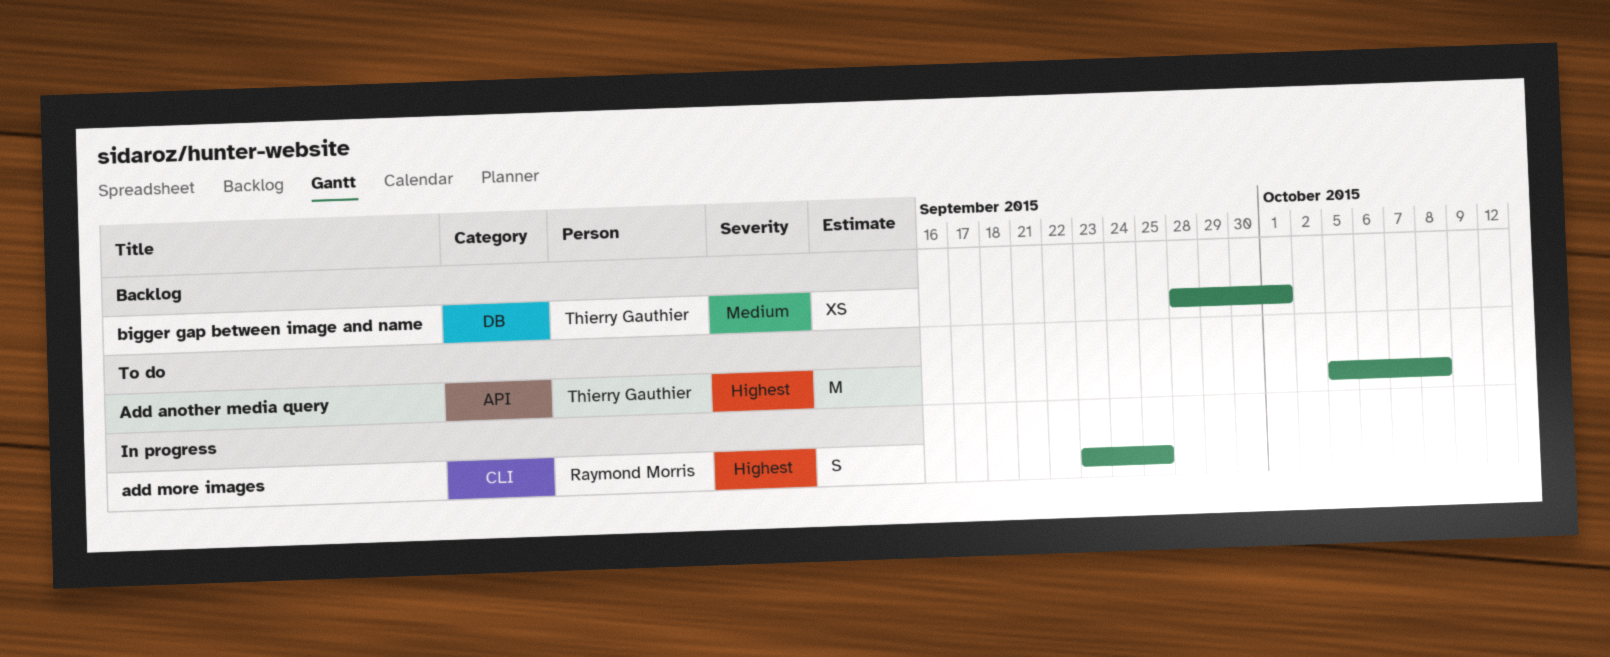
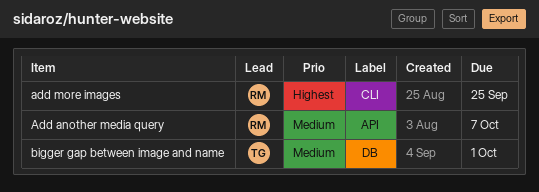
Add another media query, owner: Thierry Gauthier -> Raymond Morris
Add another media query, priority: Highest -> Medium
Add another media query, due: Oct 8 -> Oct 7

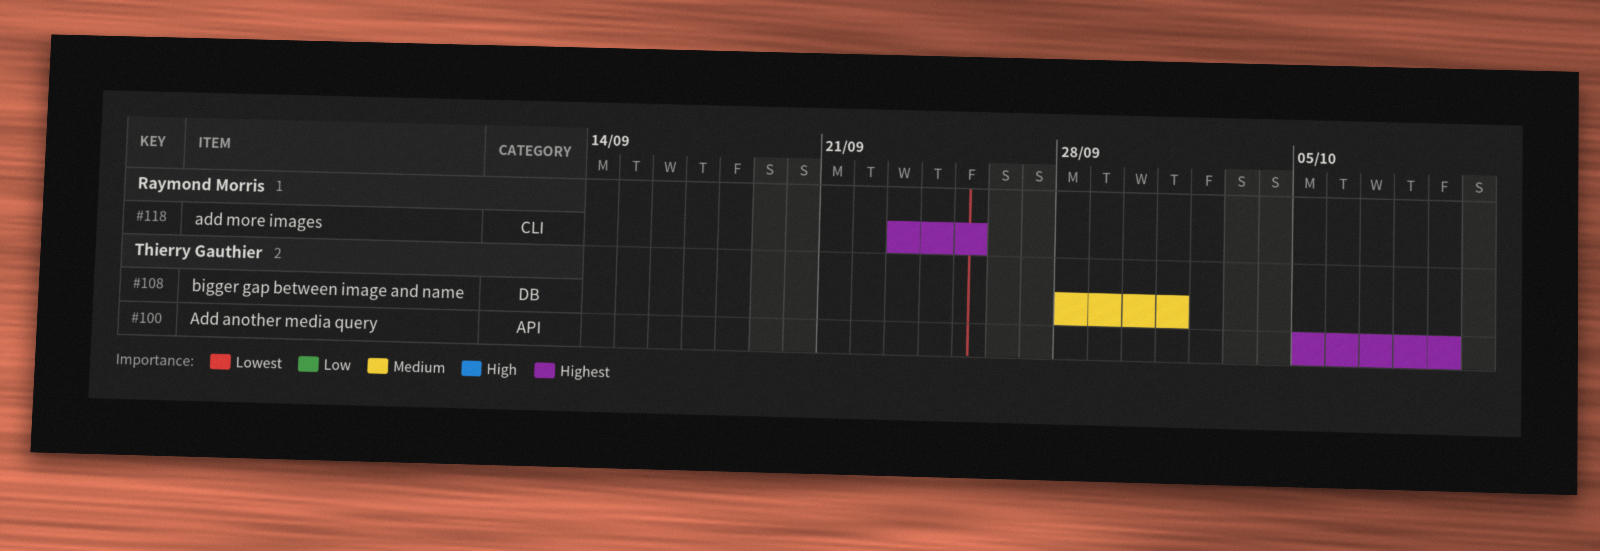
Add another media query, owner: Raymond Morris -> Thierry Gauthier
Add another media query, priority: Medium -> Highest
Add another media query, due: Oct 7 -> Oct 9

